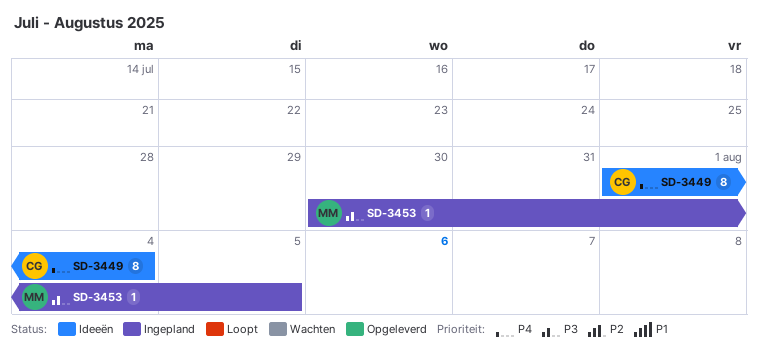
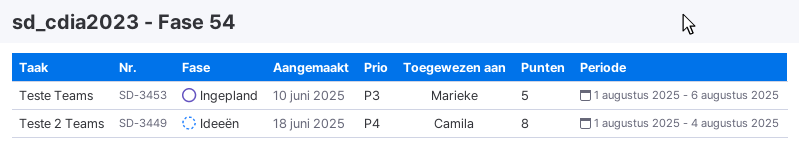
SD-3453, estimate: 1 -> 5
SD-3453, start: Jul 30 -> Aug 1
SD-3453, due: Aug 5 -> Aug 6

